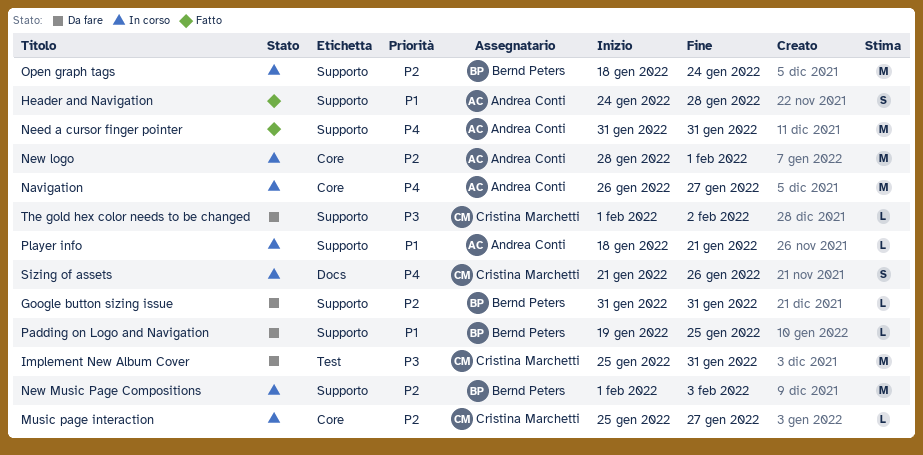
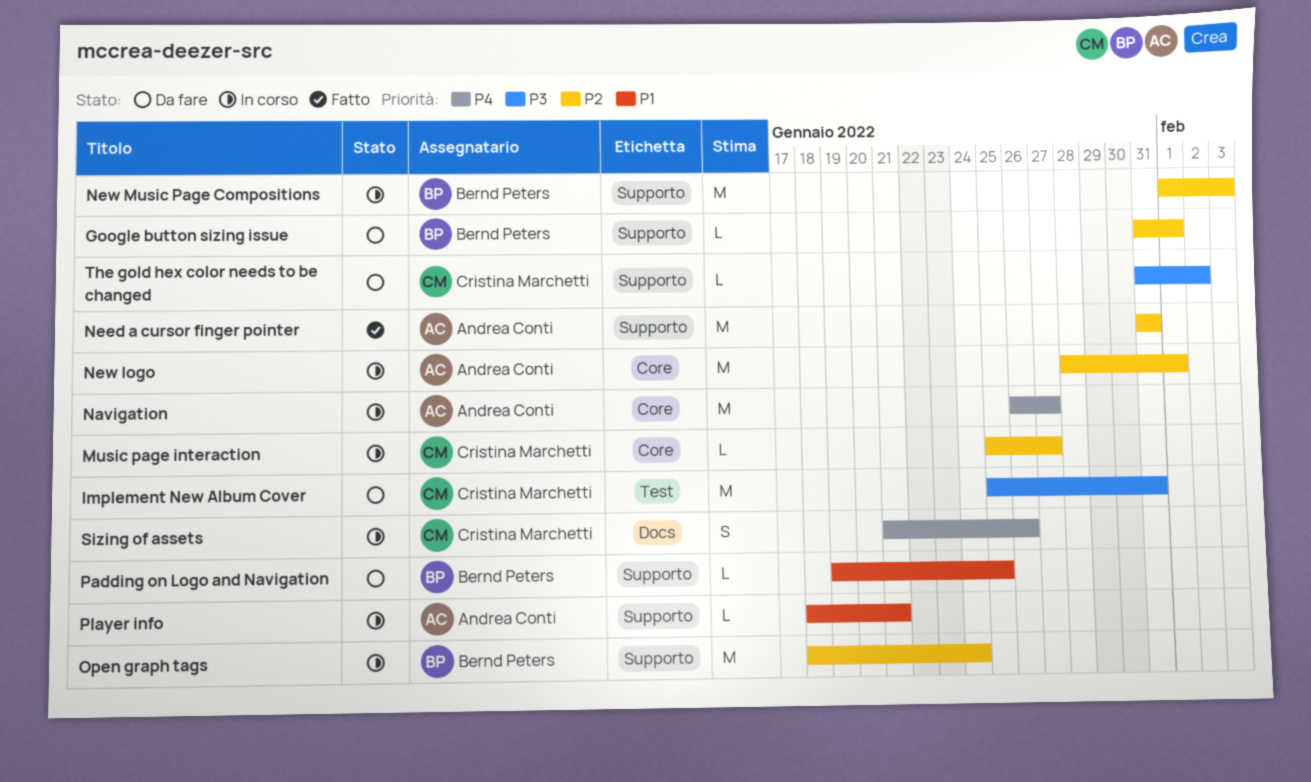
Google button sizing issue, due: Jan 31 -> Feb 1
Header and Navigation: present -> none
Need a cursor finger pointer, priority: P4 -> P2
The gold hex color needs to be changed, start: Feb 1 -> Jan 31

